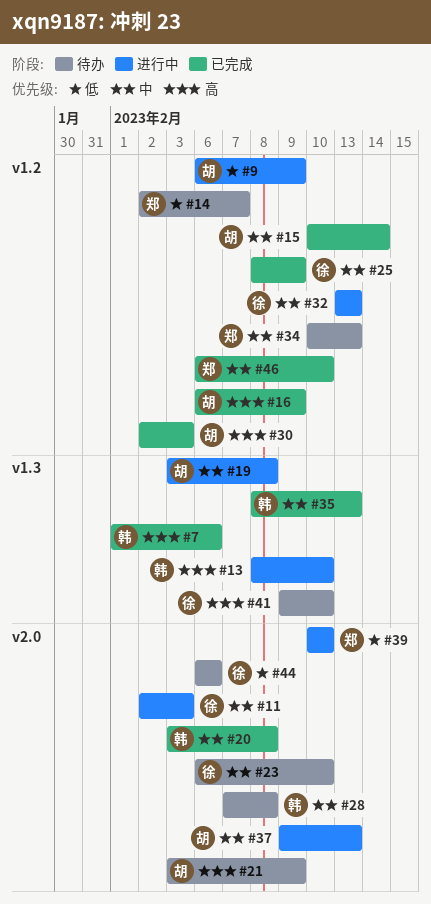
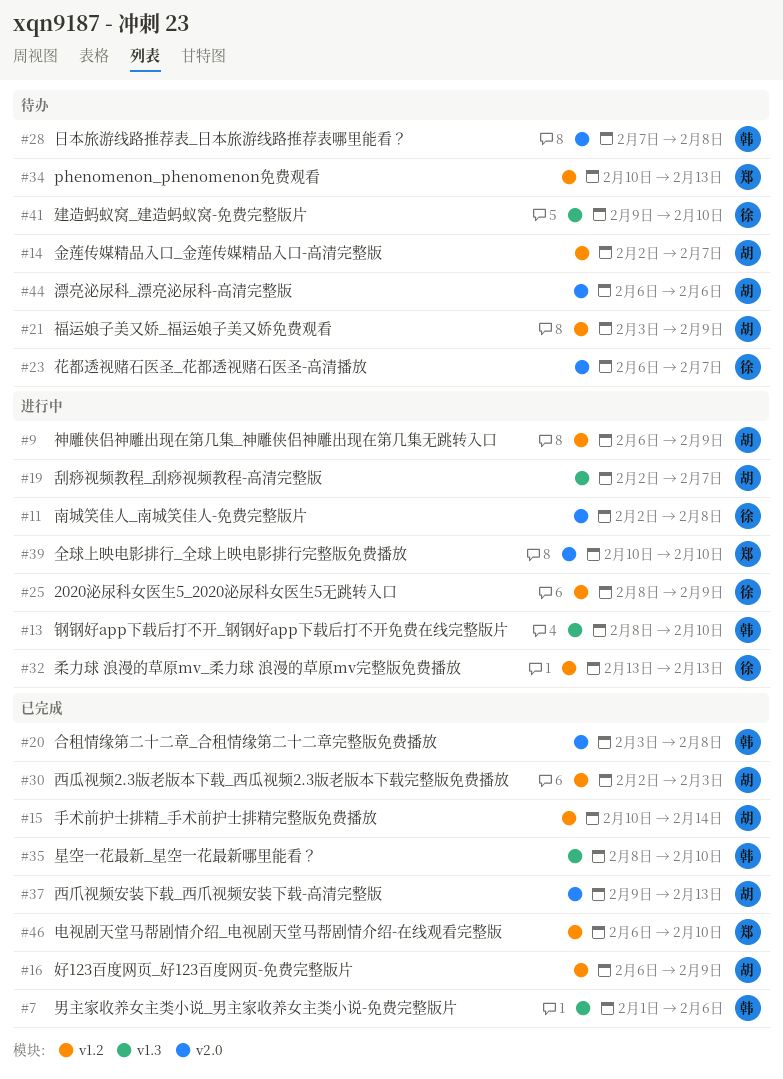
#11, due: Feb 3 -> Feb 8
#14, owner: 郑 -> 胡
#19, start: Feb 3 -> Feb 2
#19, due: Feb 8 -> Feb 7
#21, label: v2.0 -> v1.2
#23, due: Feb 10 -> Feb 7
#25, status: 已完成 -> 进行中
#35, due: Feb 13 -> Feb 10
#37, status: 进行中 -> 已完成
#44, owner: 徐 -> 胡

